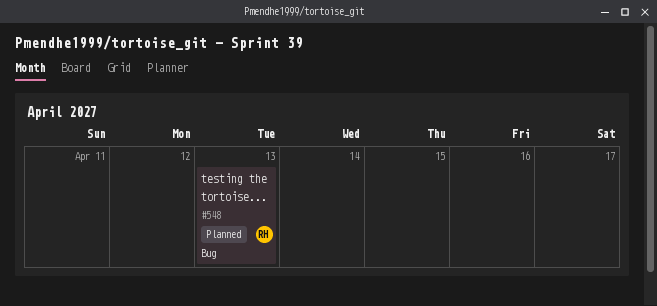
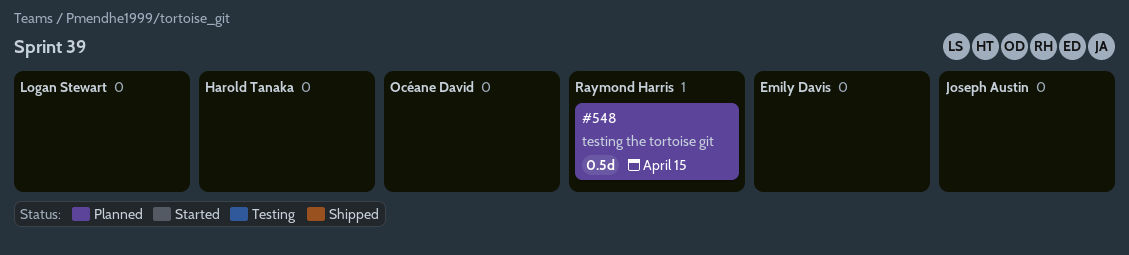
#548, due: Apr 13 -> Apr 15

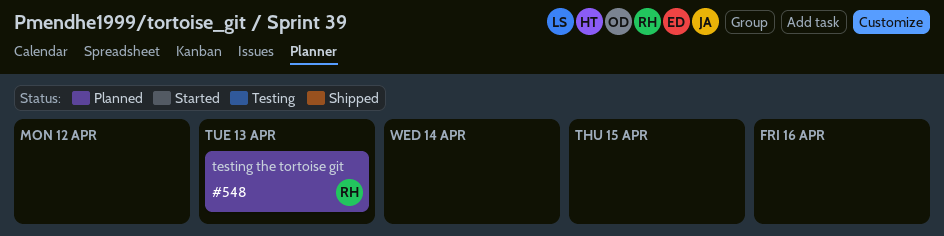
#548, due: Apr 15 -> Apr 13

